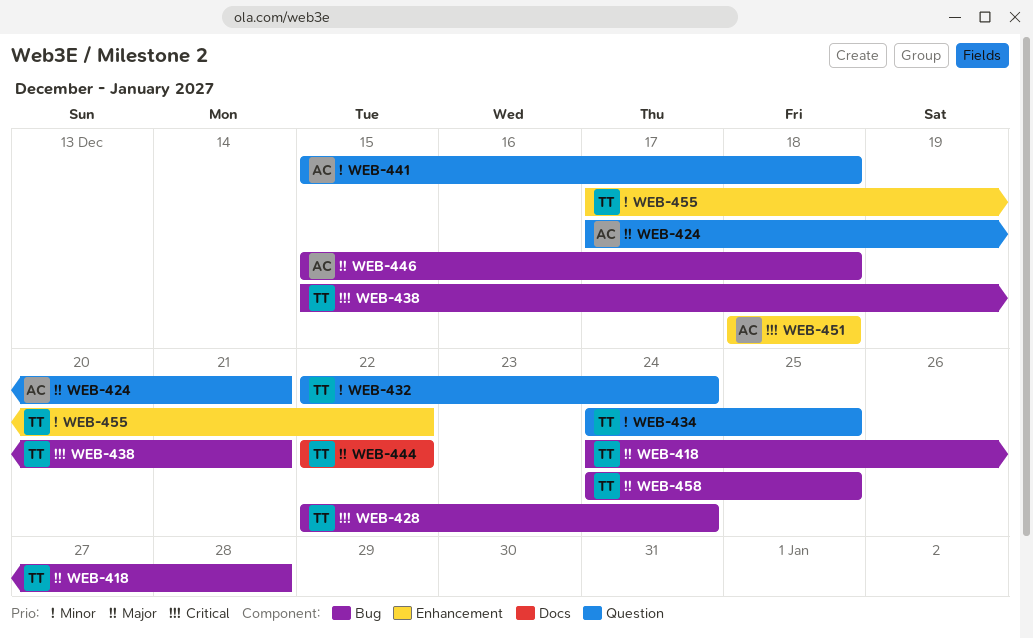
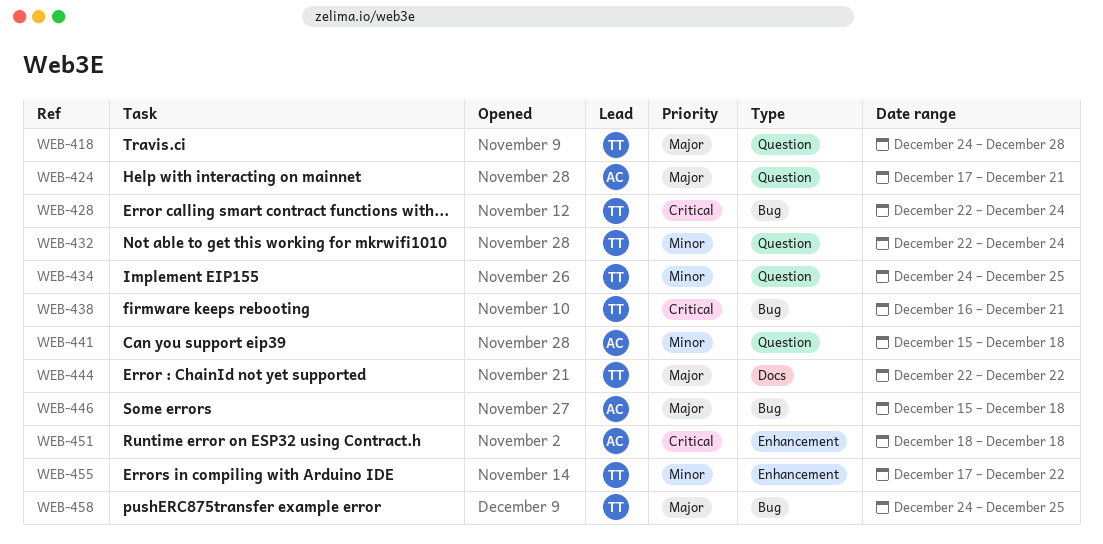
WEB-418, label: Bug -> Question
WEB-438, start: Dec 15 -> Dec 16

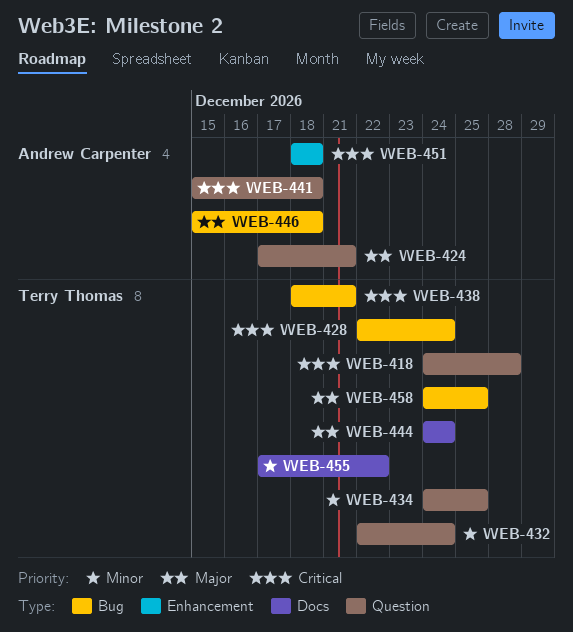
WEB-418, priority: Major -> Critical
WEB-438, start: Dec 16 -> Dec 18
WEB-441, priority: Minor -> Critical
WEB-444, start: Dec 22 -> Dec 24
WEB-444, due: Dec 22 -> Dec 24
WEB-455, label: Enhancement -> Docs

